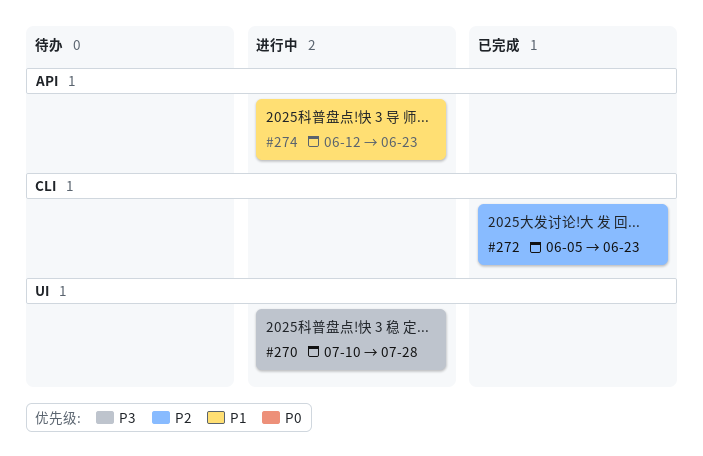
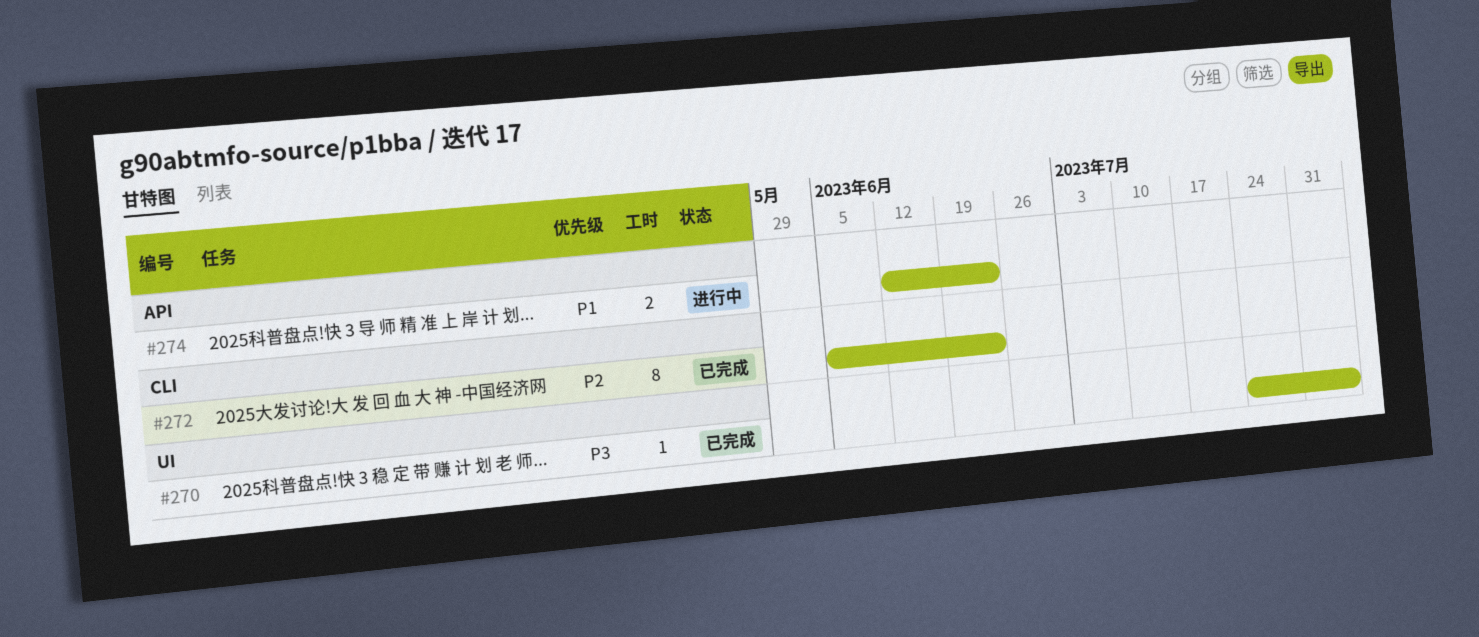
#270, status: 进行中 -> 已完成
#270, start: Jul 10 -> Jul 24
#270, due: Jul 28 -> Aug 4

